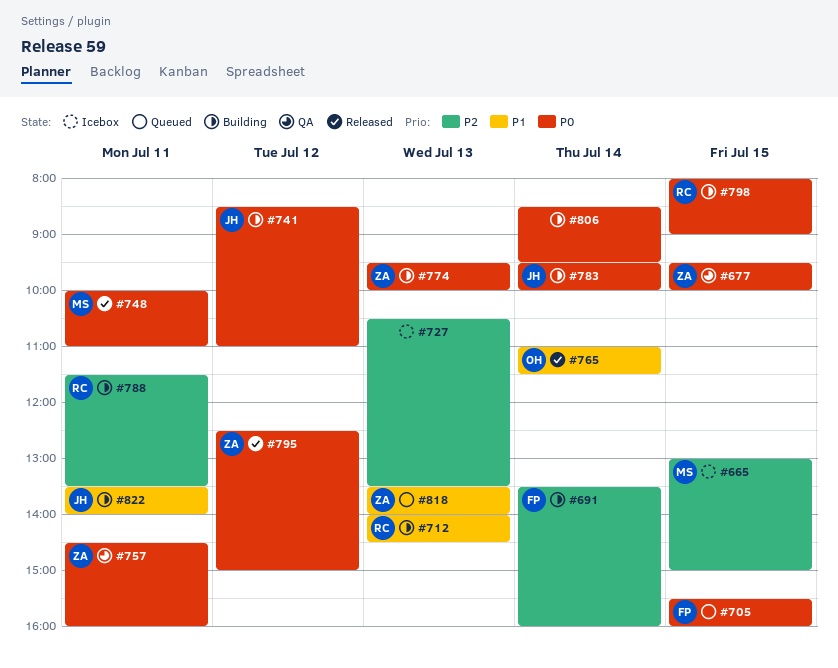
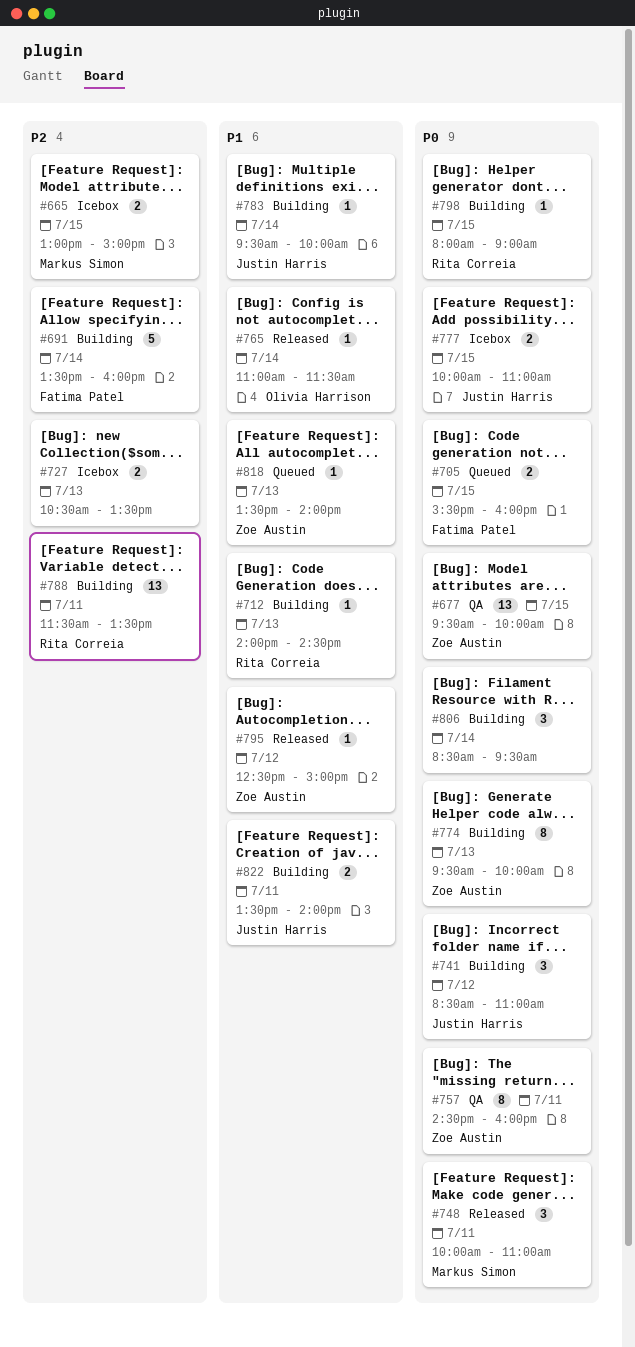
#777: none -> present
#783, priority: P0 -> P1
#795, priority: P0 -> P1

